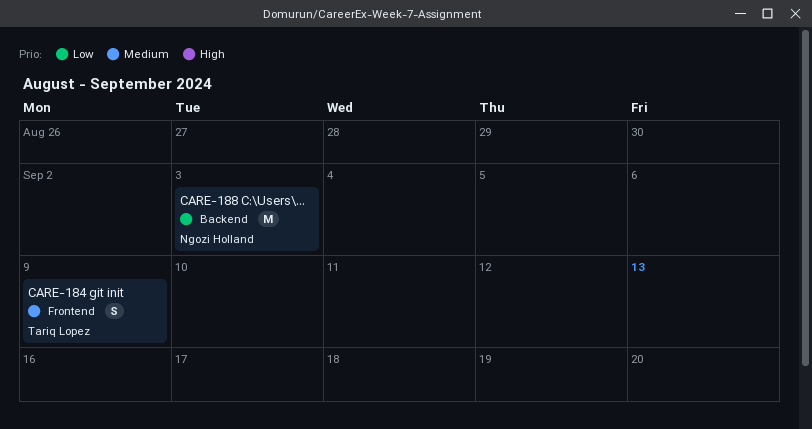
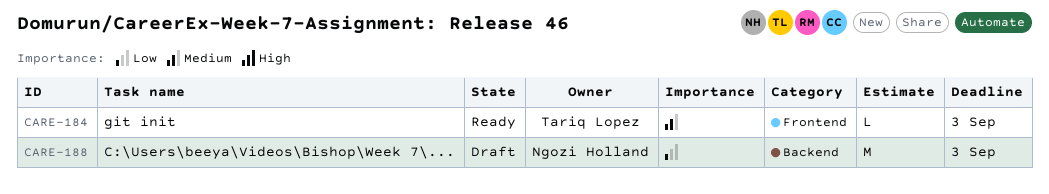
CARE-184, estimate: S -> L
CARE-184, due: Sep 9 -> Sep 3

